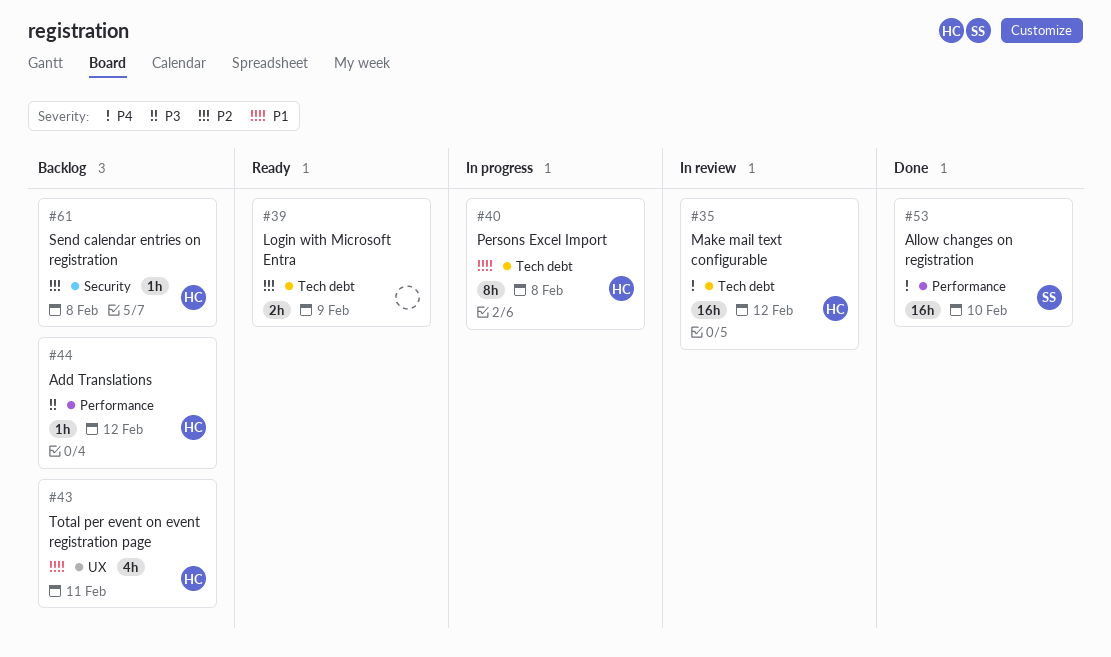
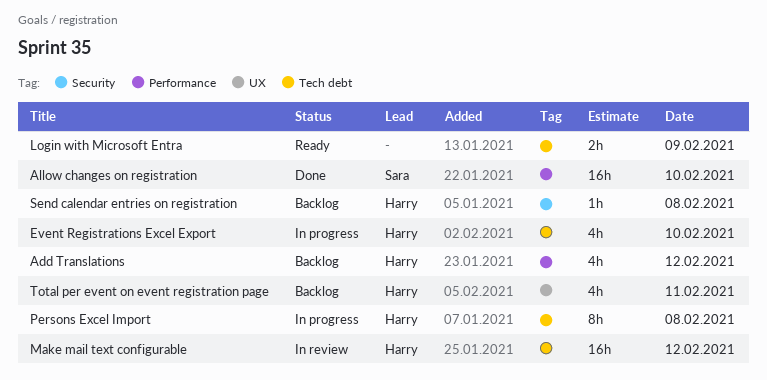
Add Translations, estimate: 1h -> 4h
Event Registrations Excel Export: none -> present

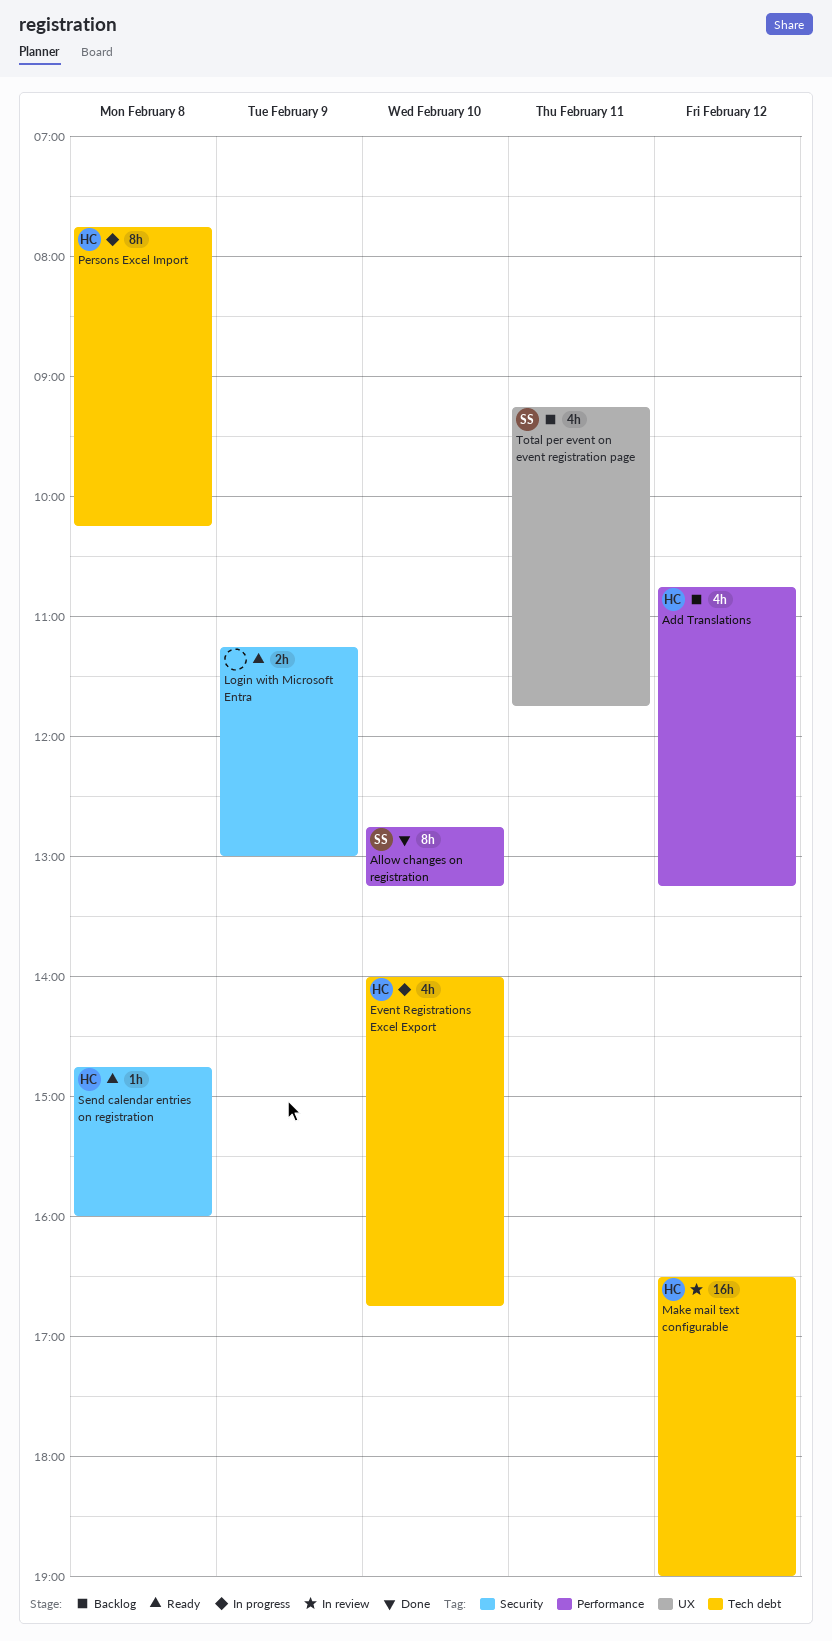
Allow changes on registration, estimate: 16h -> 8h
Login with Microsoft Entra, label: Tech debt -> Security
Send calendar entries on registration, status: Backlog -> Ready
Total per event on event registration page, owner: Harry -> Sara

